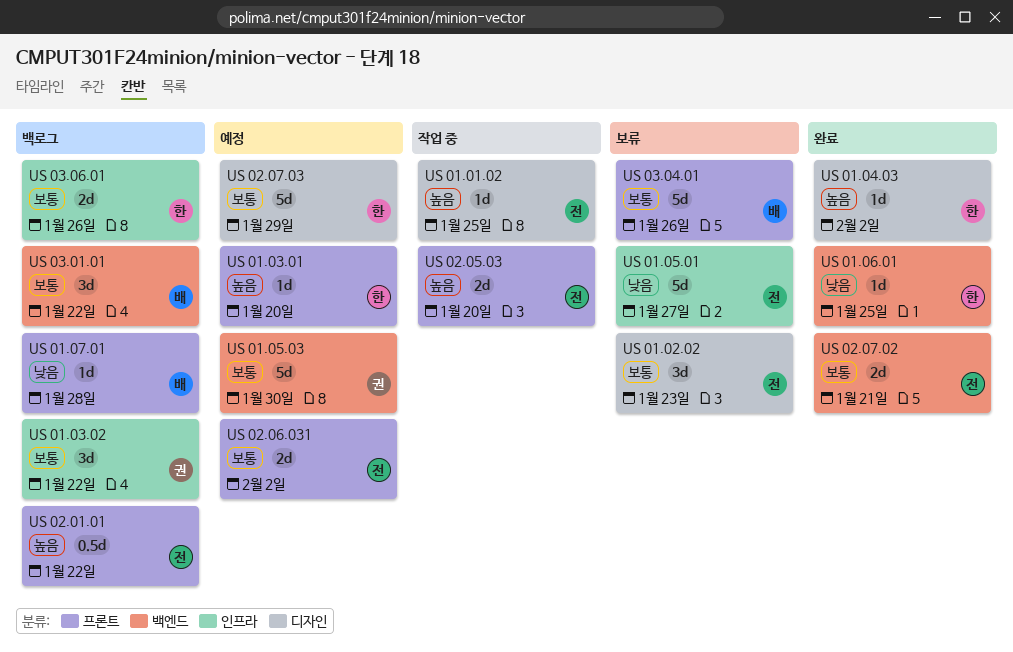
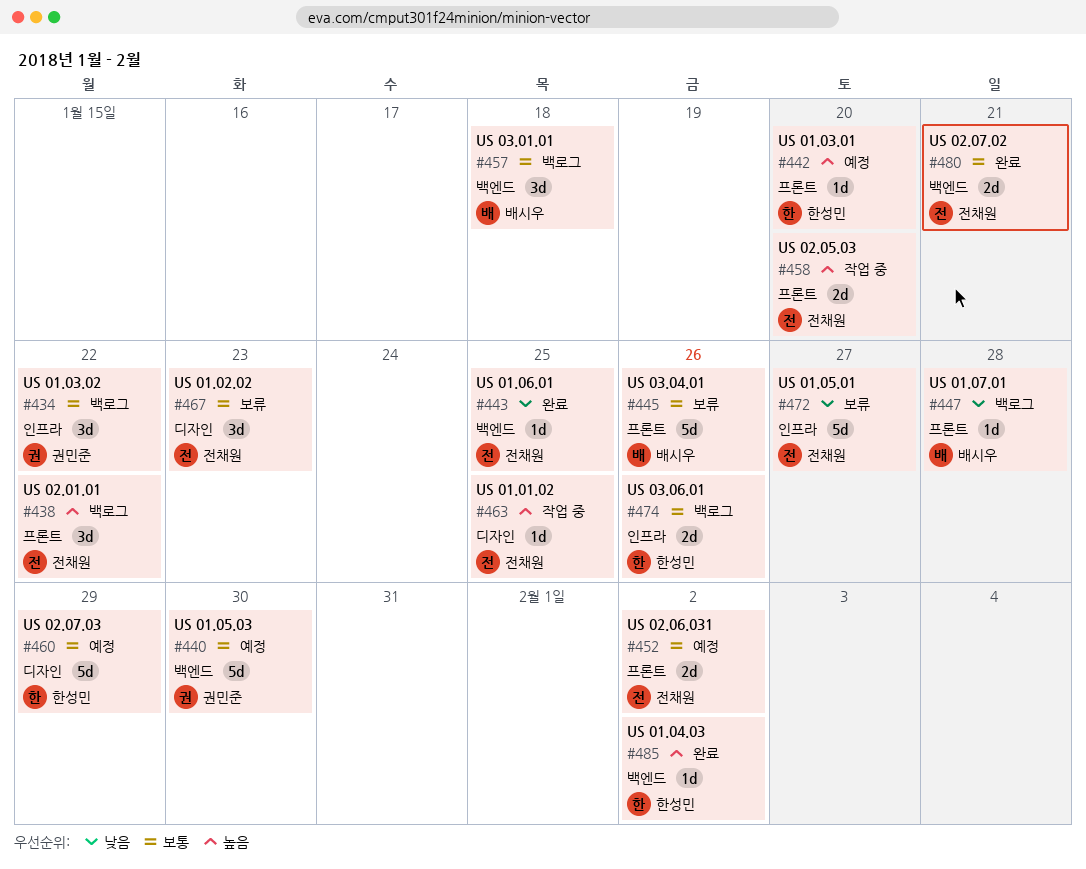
US 01.04.03, label: 디자인 -> 백엔드
US 01.06.01, owner: 한성민 -> 전채원
US 02.01.01, estimate: 0.5d -> 3d
US 03.01.01, due: Jan 22 -> Jan 18

